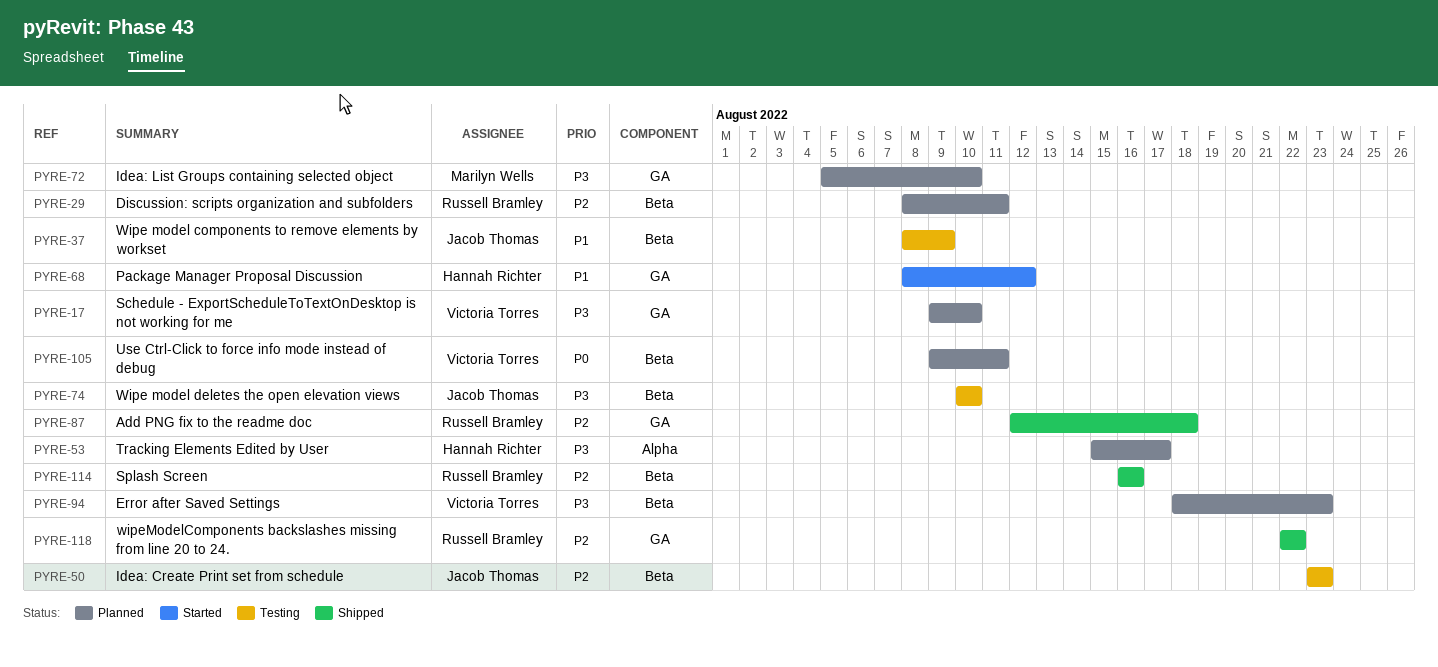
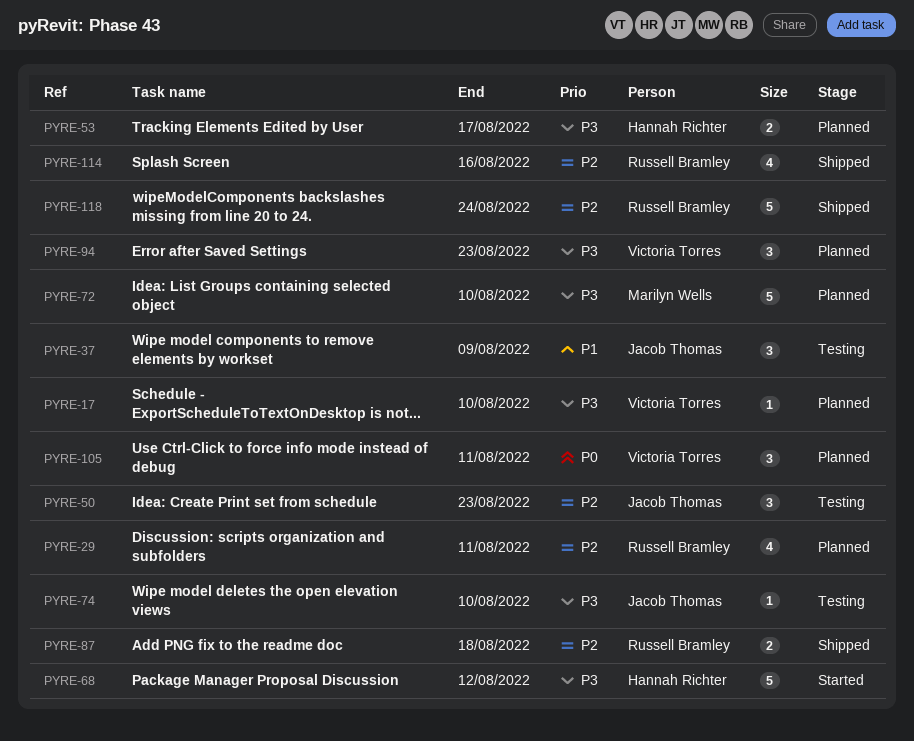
PYRE-68, priority: P1 -> P3
PYRE-118, due: Aug 22 -> Aug 24

